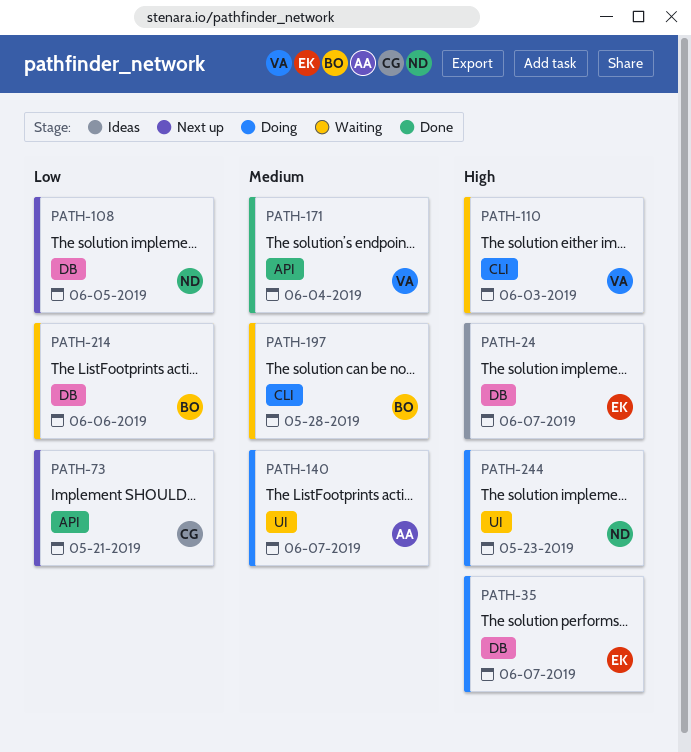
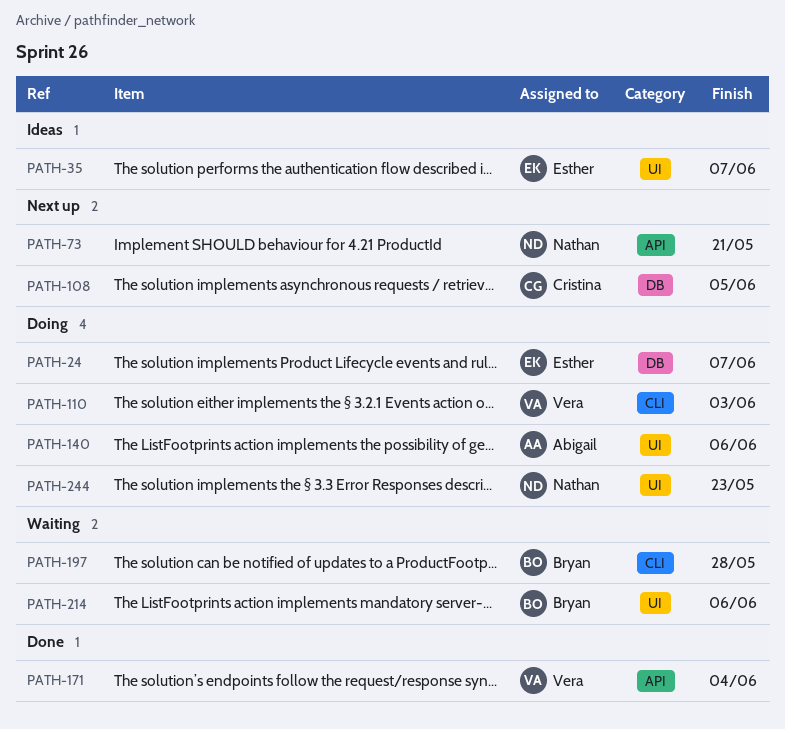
PATH-24, status: Ideas -> Doing
PATH-35, status: Doing -> Ideas
PATH-35, label: DB -> UI
PATH-73, owner: Cristina -> Nathan
PATH-108, owner: Nathan -> Cristina
PATH-110, status: Waiting -> Doing
PATH-140, due: Jun 7 -> Jun 6
PATH-214, label: DB -> UI

